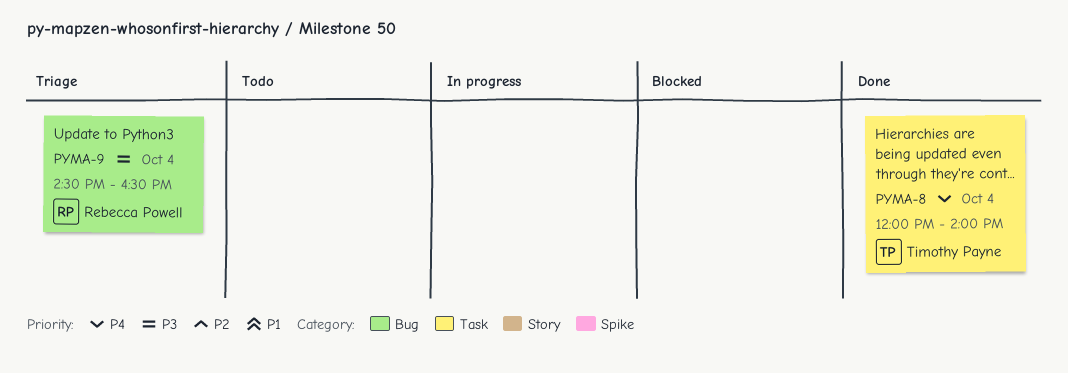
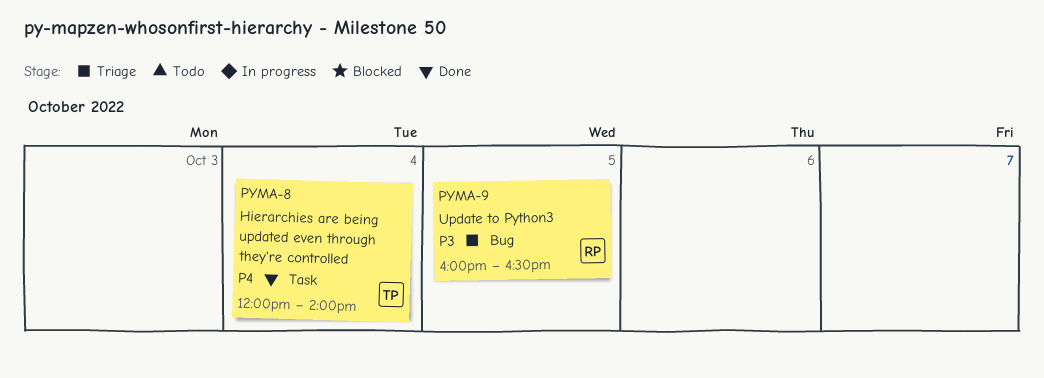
PYMA-9, day: Oct 4 -> Oct 5
PYMA-9, begins: 14:30 -> 16:00

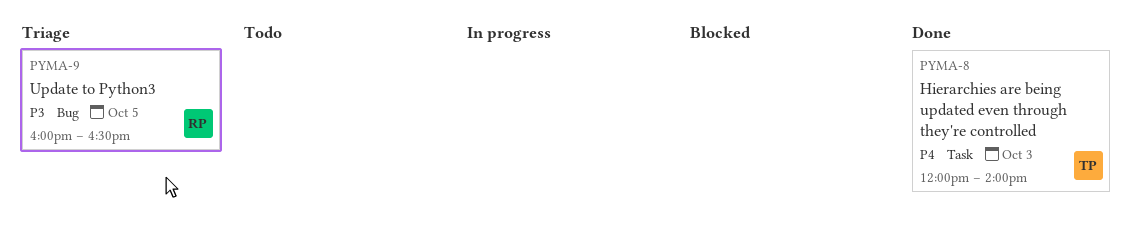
PYMA-8, day: Oct 4 -> Oct 3

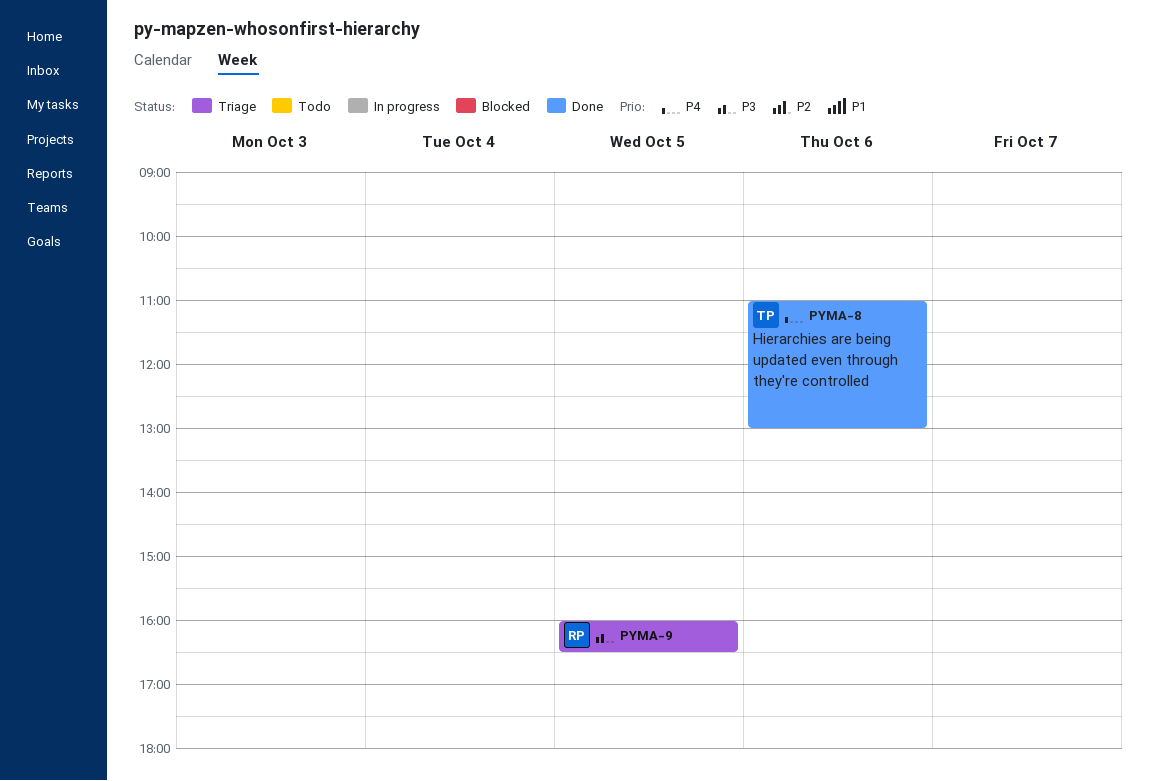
PYMA-8, day: Oct 3 -> Oct 6
PYMA-8, begins: 12:00 -> 11:00
PYMA-8, ends: 14:00 -> 13:00

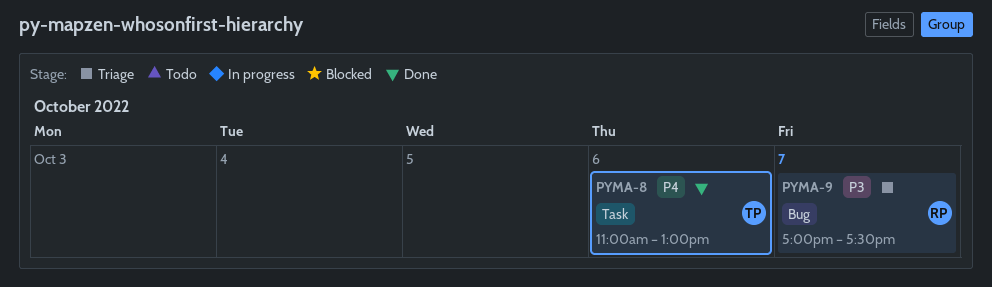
PYMA-9, day: Oct 5 -> Oct 7
PYMA-9, begins: 16:00 -> 17:00
PYMA-9, ends: 16:30 -> 17:30

